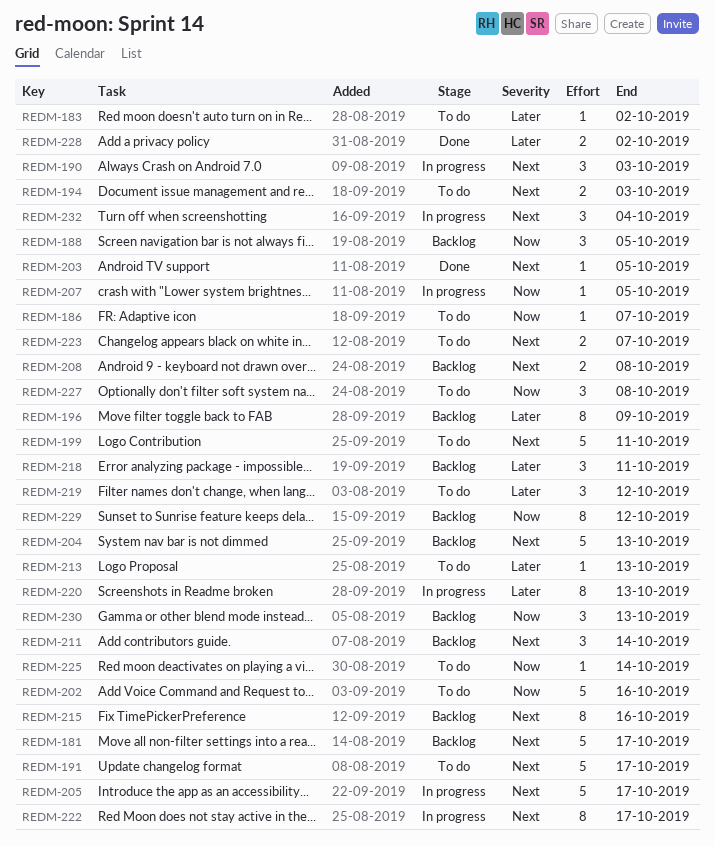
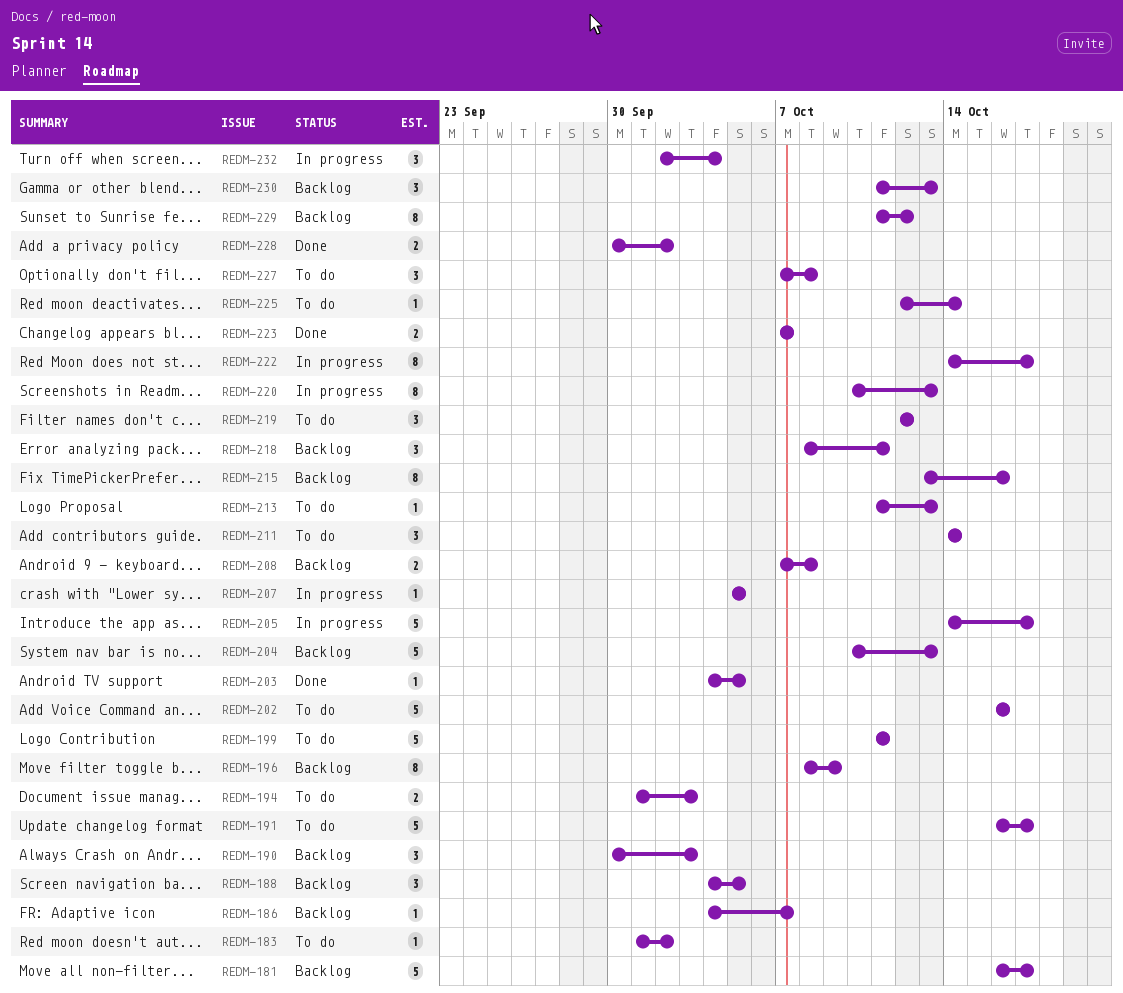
REDM-186, status: To do -> Backlog
REDM-190, status: In progress -> Backlog
REDM-211, status: Backlog -> To do
REDM-223, status: To do -> Done

